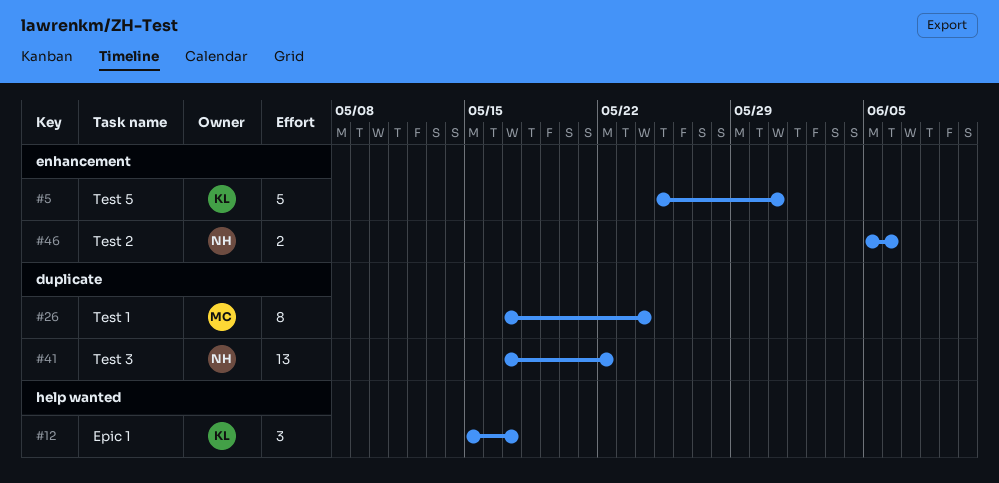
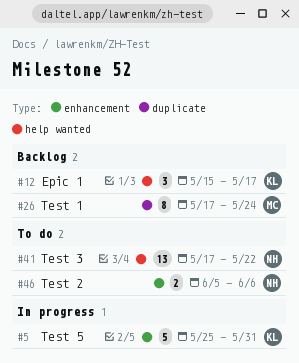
#41, label: duplicate -> help wanted

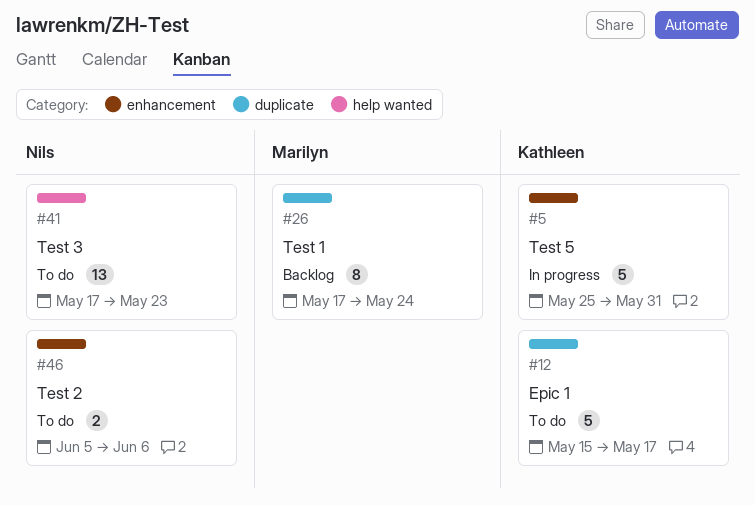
#12, status: Backlog -> To do
#12, label: help wanted -> duplicate
#12, estimate: 3 -> 5
#41, due: May 22 -> May 23

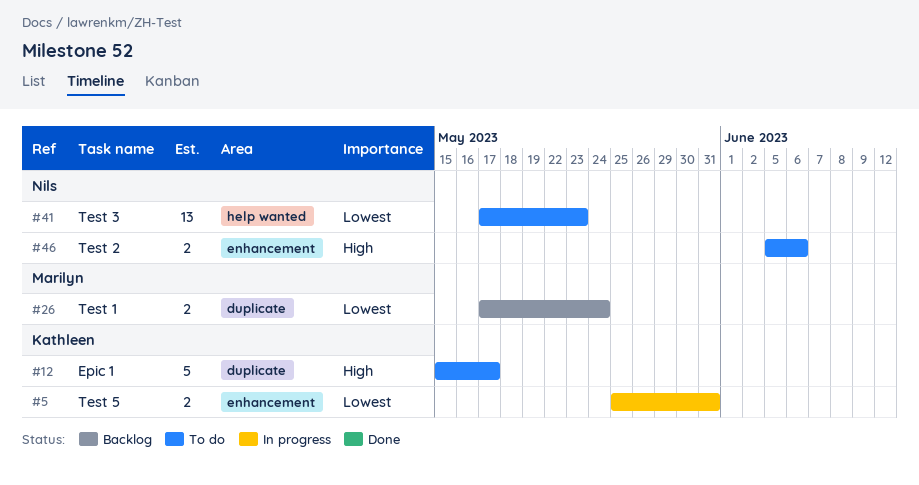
#5, estimate: 5 -> 2
#26, estimate: 8 -> 2

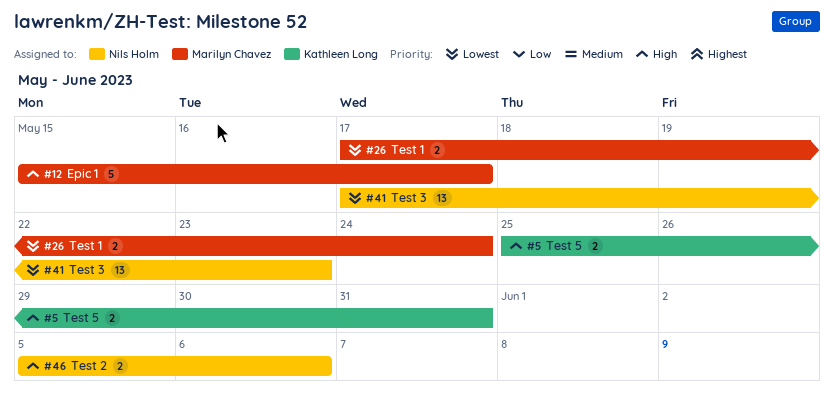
#5, priority: Lowest -> High
#12, owner: Kathleen Long -> Marilyn Chavez

